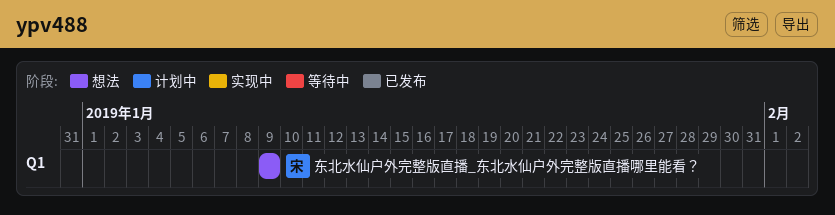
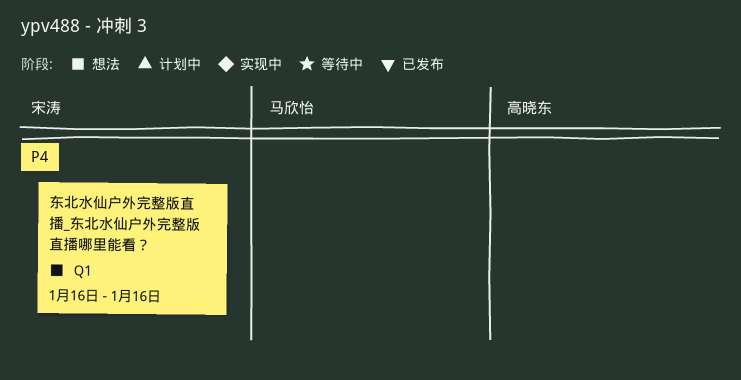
东北水仙户外完整版直播_东北水仙户外完整版直播哪里能看？, start: Jan 9 -> Jan 16
东北水仙户外完整版直播_东北水仙户外完整版直播哪里能看？, due: Jan 9 -> Jan 16

